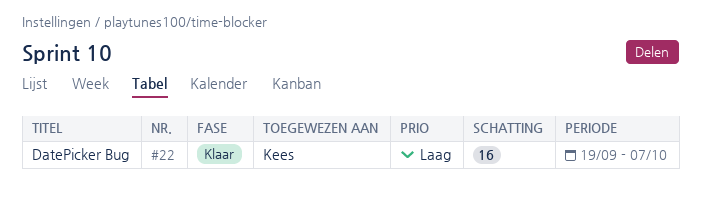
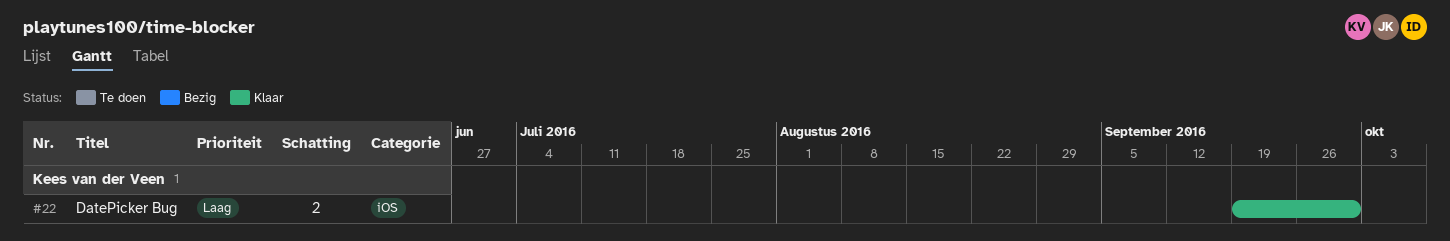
#22, estimate: 16 -> 2
#22, due: Oct 7 -> Sep 30

